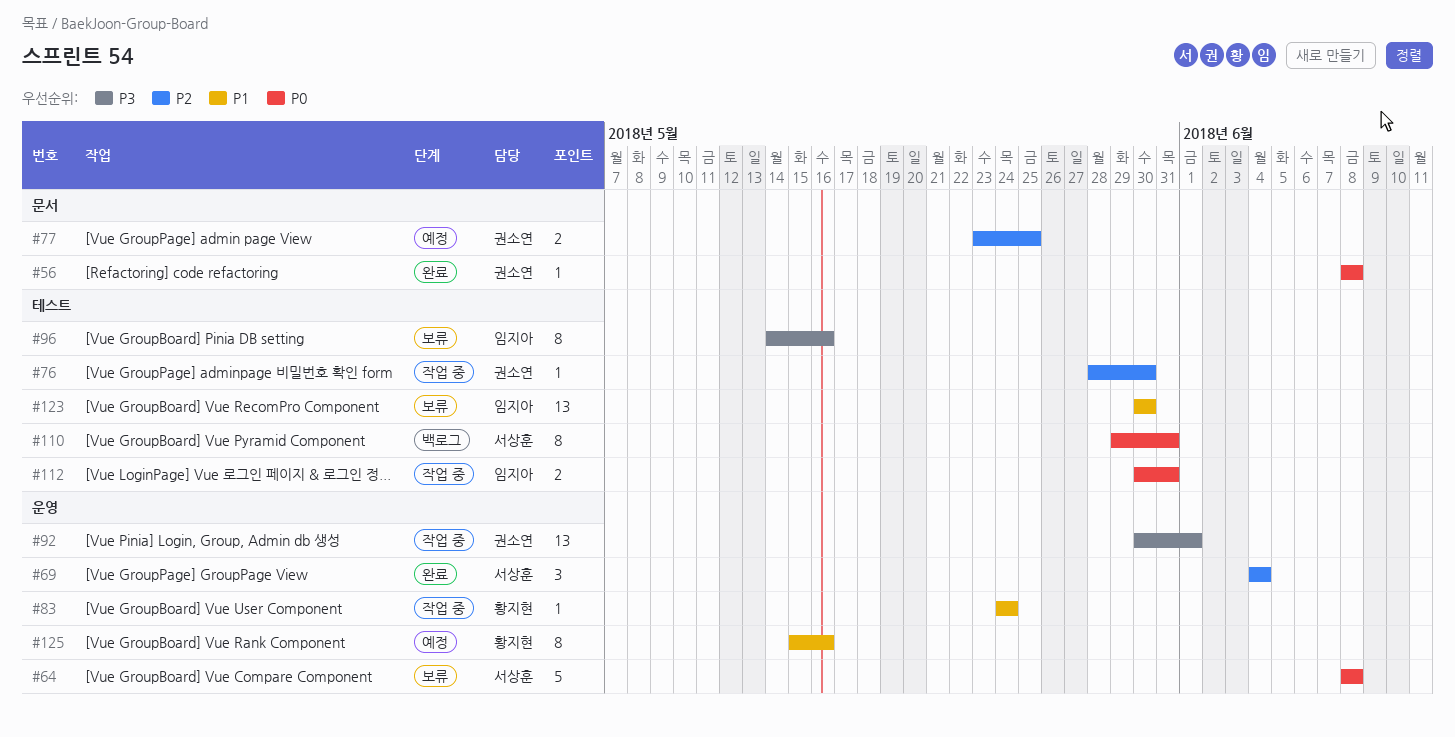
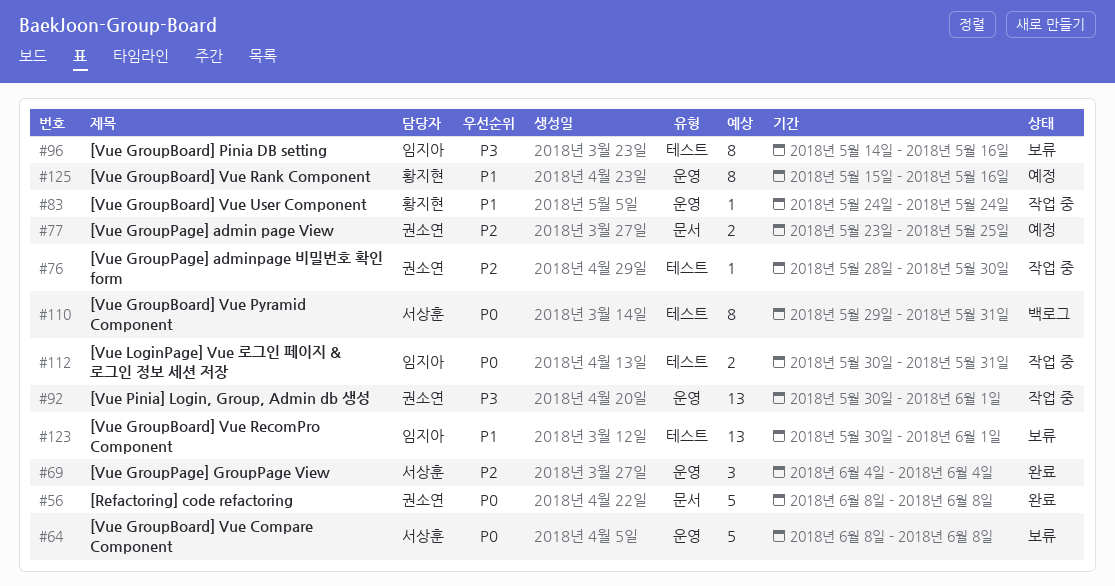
#56, estimate: 1 -> 5
#123, due: May 30 -> Jun 1

